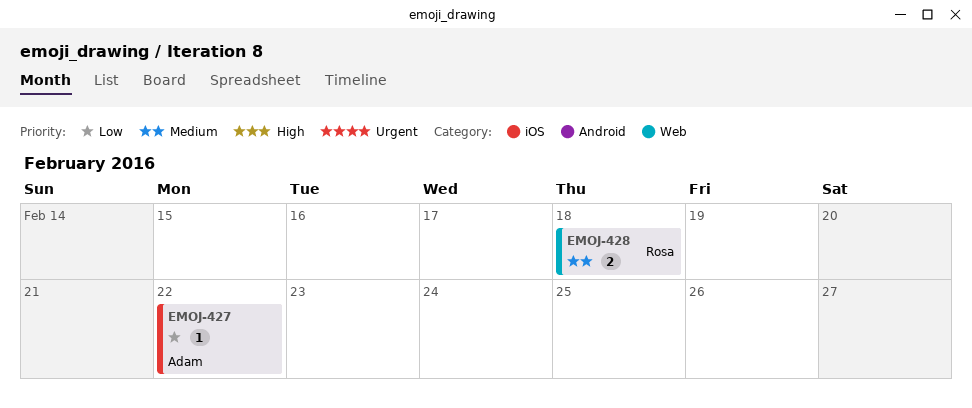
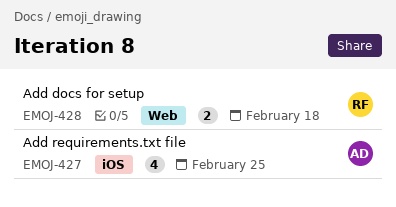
EMOJ-427, estimate: 1 -> 4
EMOJ-427, due: Feb 22 -> Feb 25

